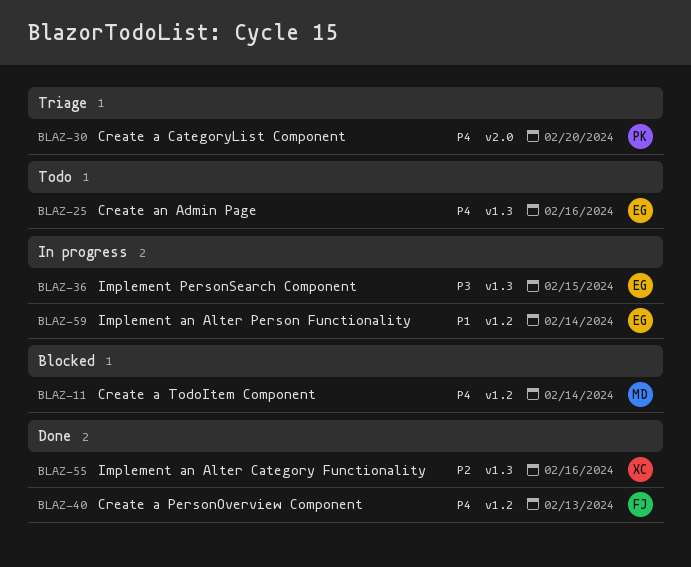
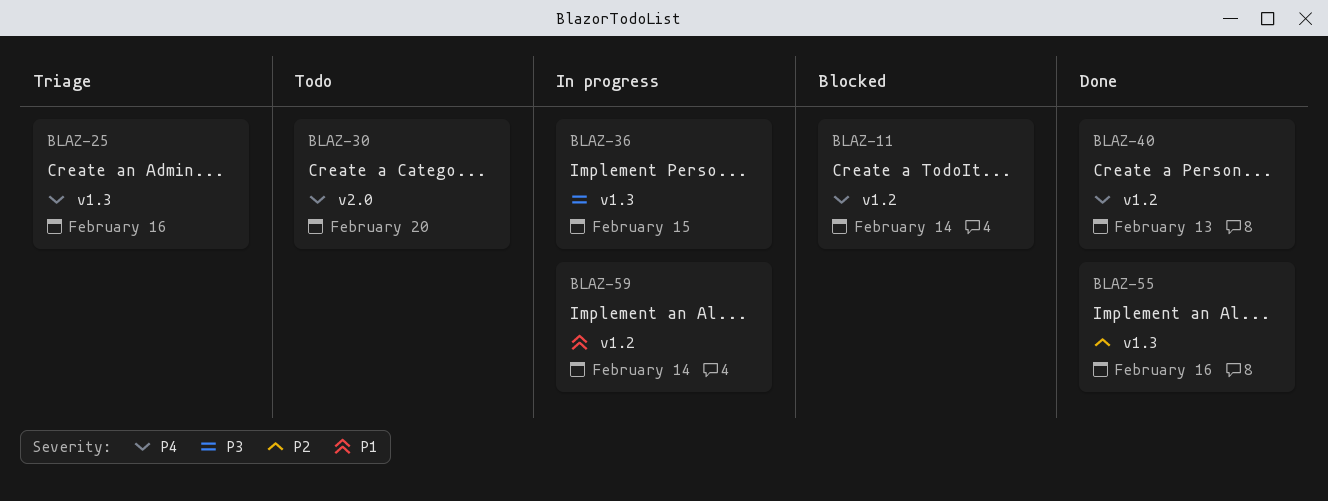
BLAZ-25, status: Todo -> Triage
BLAZ-30, status: Triage -> Todo

